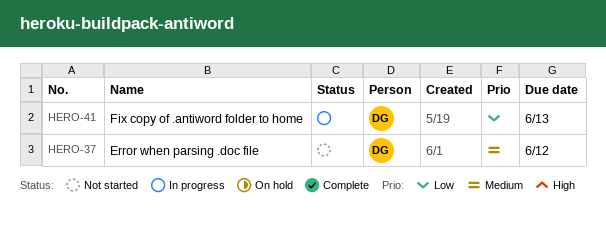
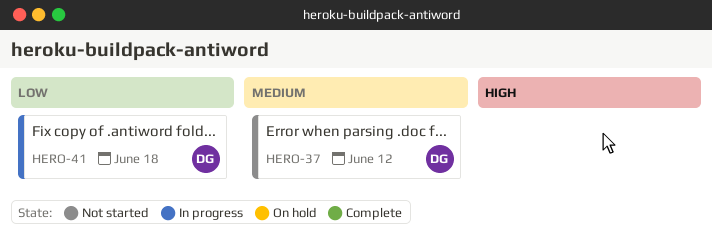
HERO-41, due: Jun 13 -> Jun 18

